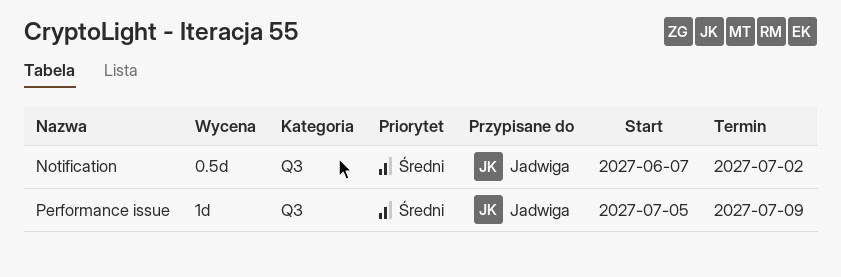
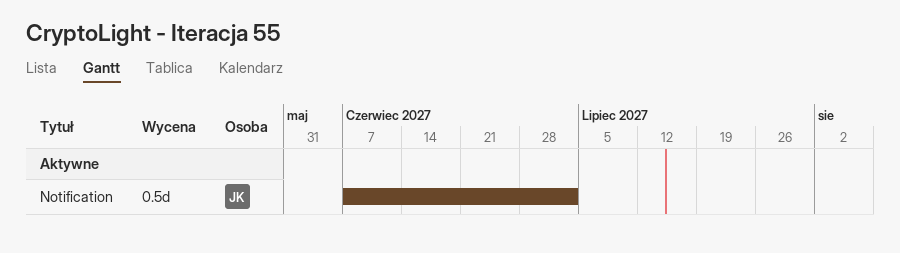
Performance issue: present -> none

